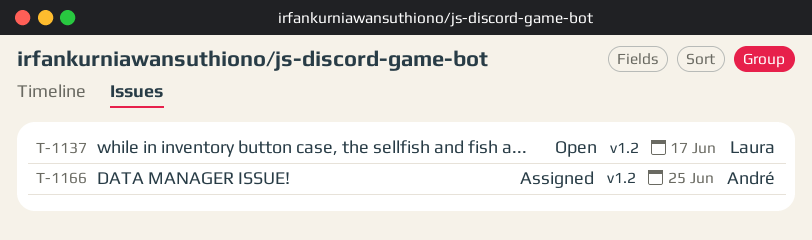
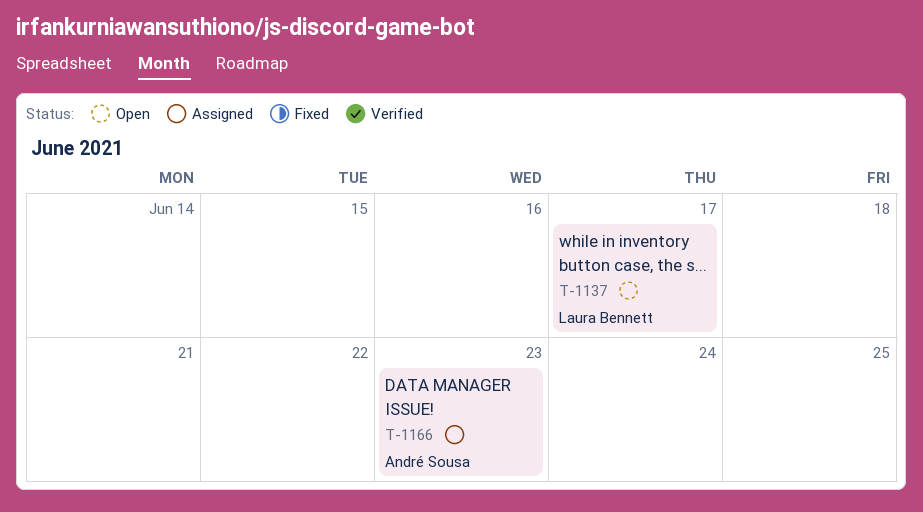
T-1166, due: Jun 25 -> Jun 23

